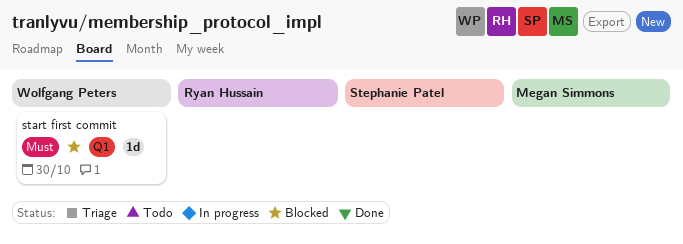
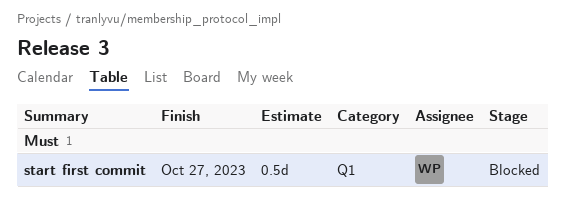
start first commit, estimate: 1d -> 0.5d
start first commit, due: Oct 30 -> Oct 27

